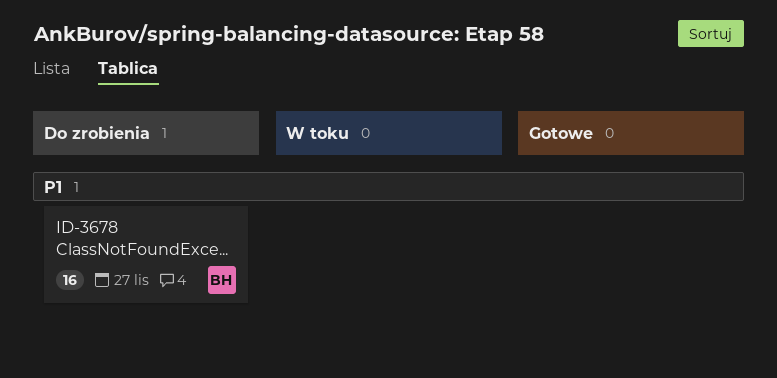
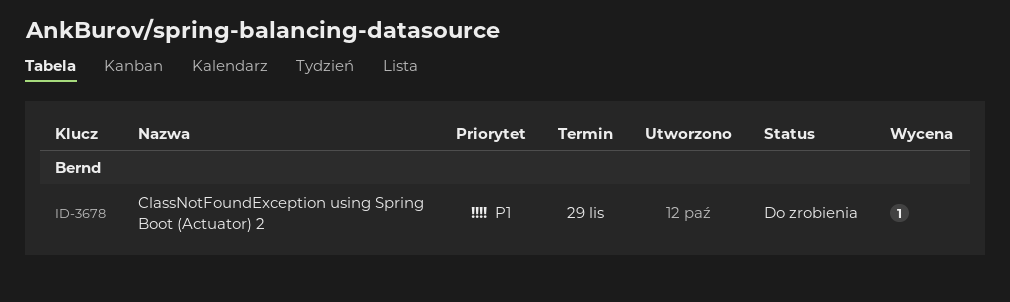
ID-3678, estimate: 16 -> 1
ID-3678, due: Nov 27 -> Nov 29

